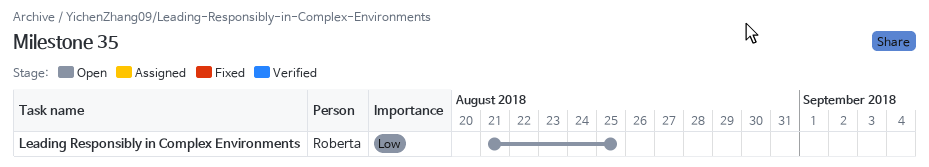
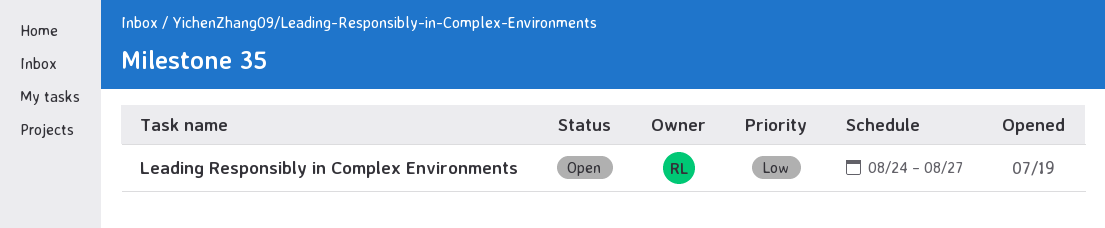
Leading Responsibly in Complex Environments, start: Aug 21 -> Aug 24
Leading Responsibly in Complex Environments, due: Aug 25 -> Aug 27

